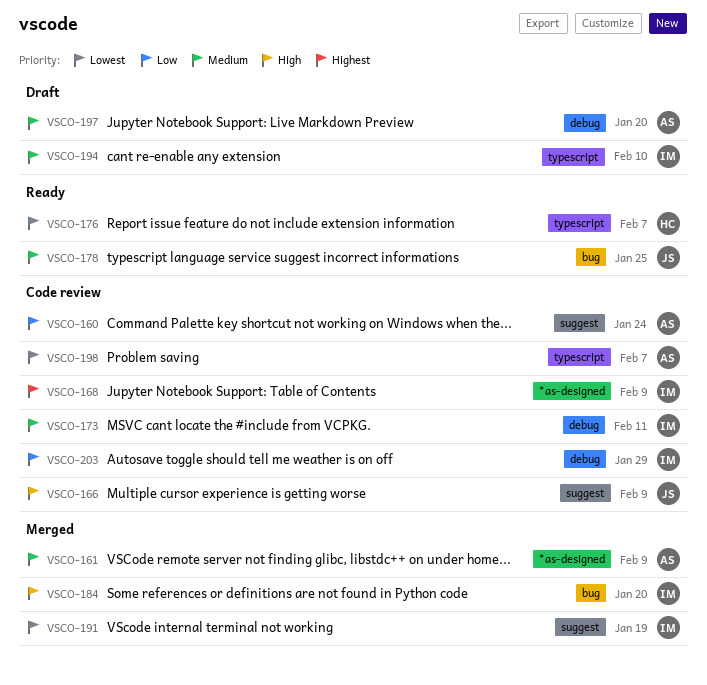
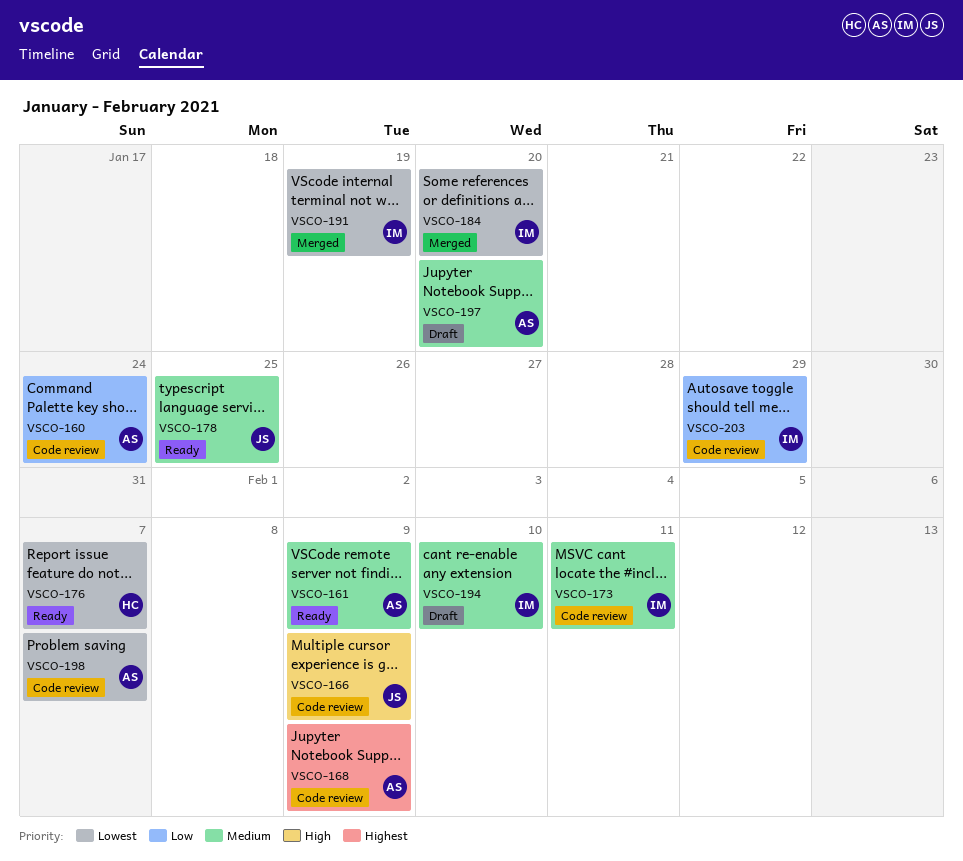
VSCO-161, status: Merged -> Ready
VSCO-168, owner: IM -> AS
VSCO-184, priority: High -> Lowest

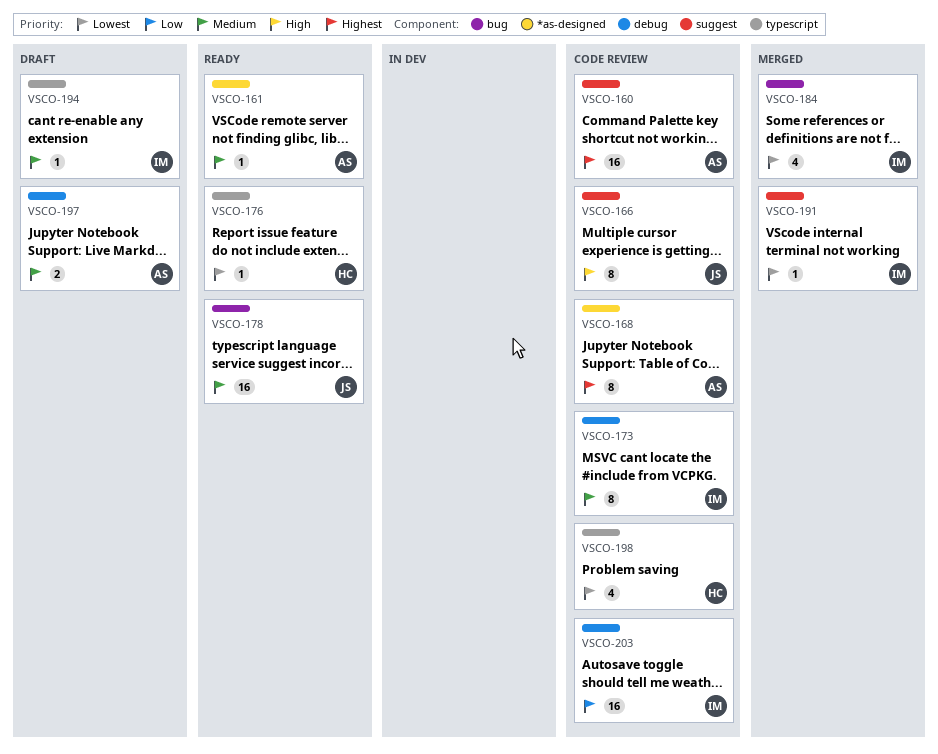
VSCO-160, priority: Low -> Highest
VSCO-198, owner: AS -> HC

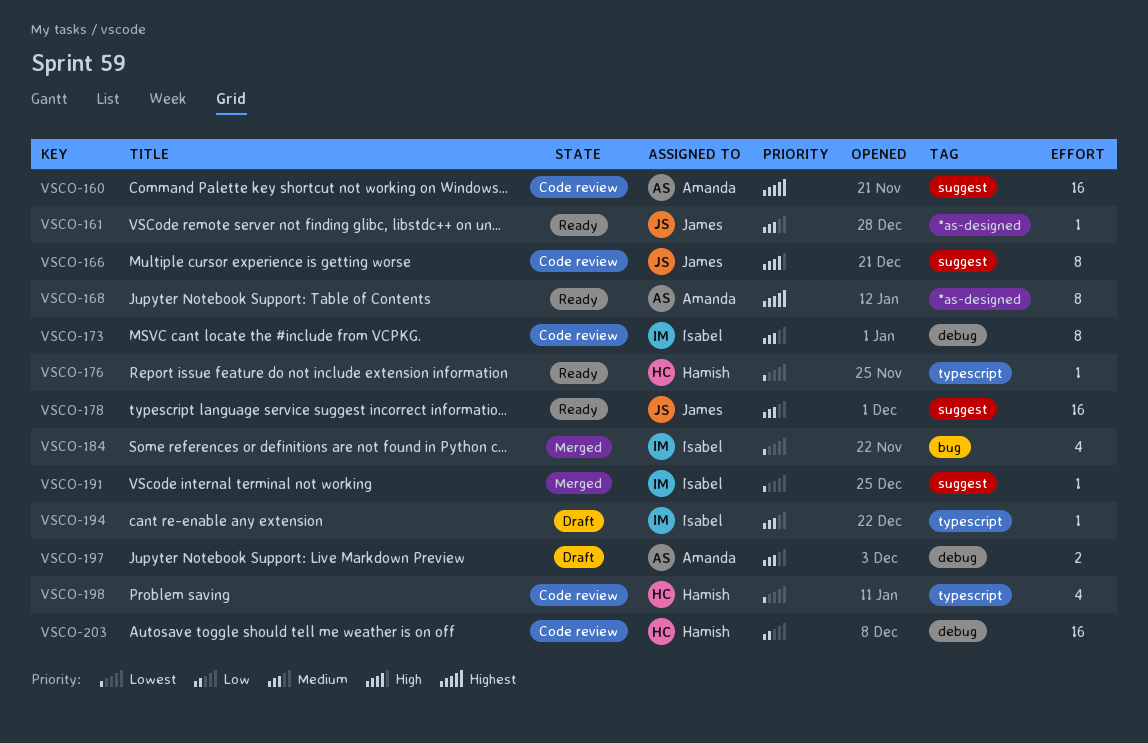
VSCO-161, owner: Amanda -> James
VSCO-168, status: Code review -> Ready
VSCO-178, label: bug -> suggest
VSCO-203, owner: Isabel -> Hamish

